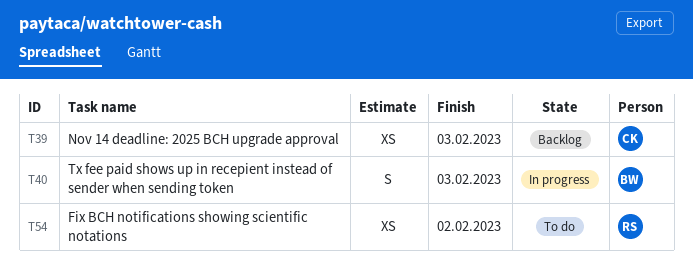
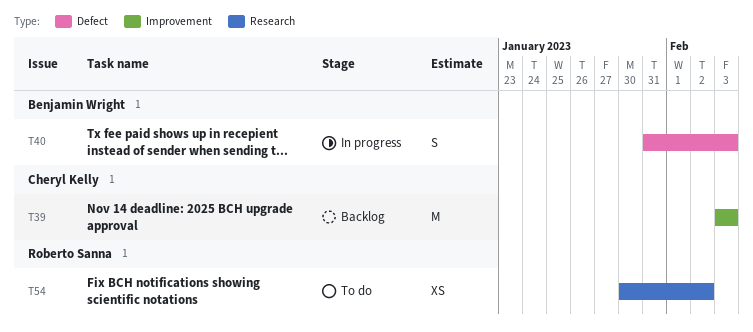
T39, estimate: XS -> M

